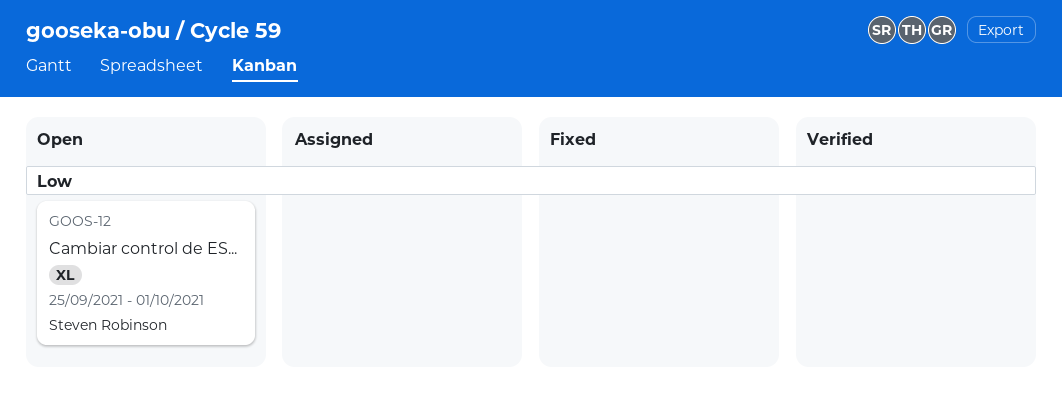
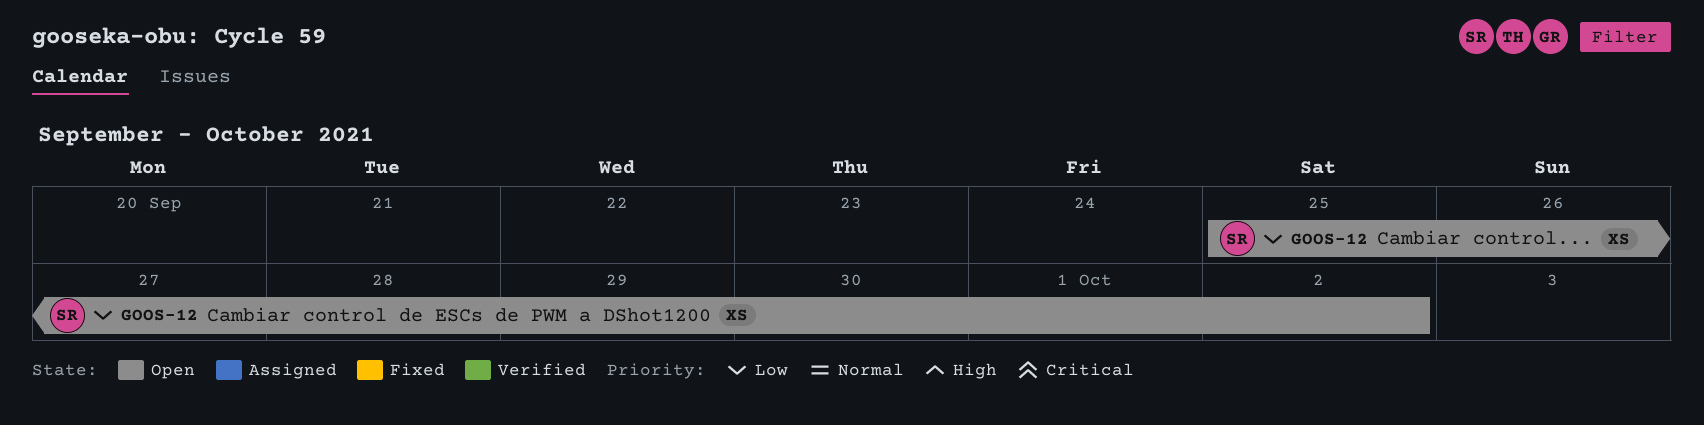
GOOS-12, estimate: XL -> XS
GOOS-12, due: Oct 1 -> Oct 2

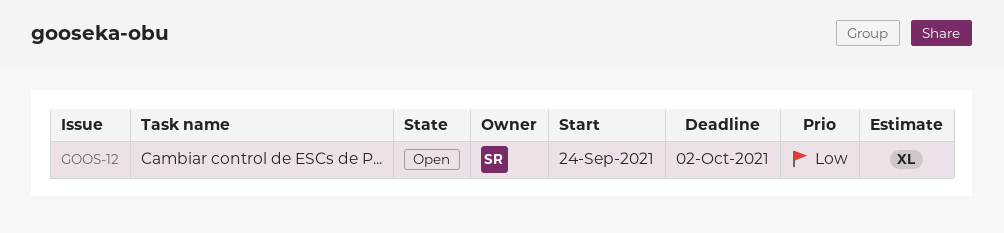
GOOS-12, estimate: XS -> XL
GOOS-12, start: Sep 25 -> Sep 24

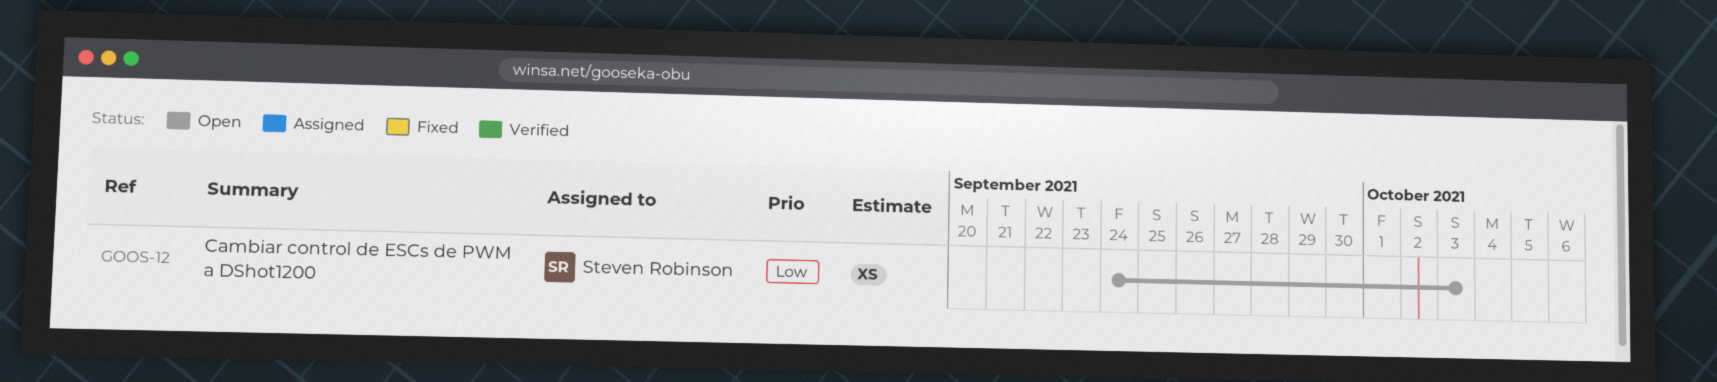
GOOS-12, estimate: XL -> XS
GOOS-12, due: Oct 2 -> Oct 3

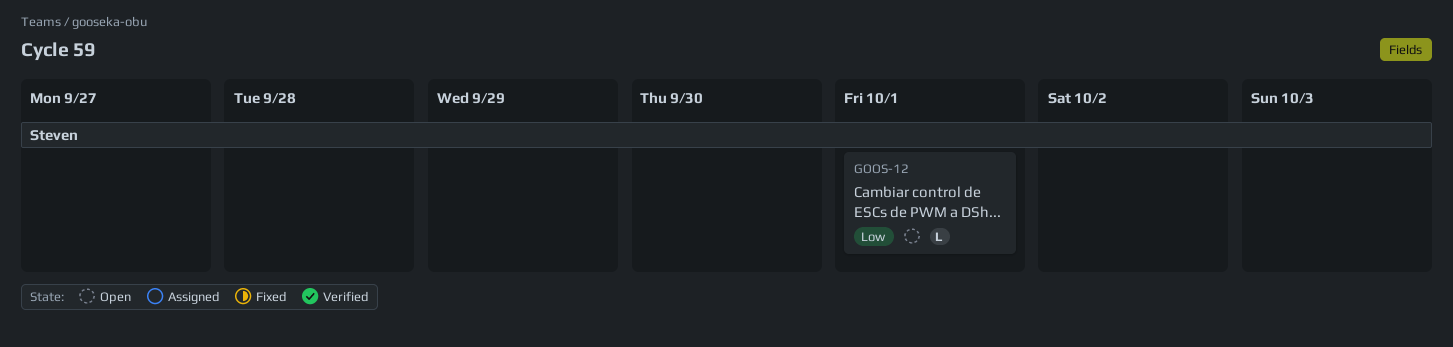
GOOS-12, estimate: XS -> L
GOOS-12, due: Oct 3 -> Oct 1

